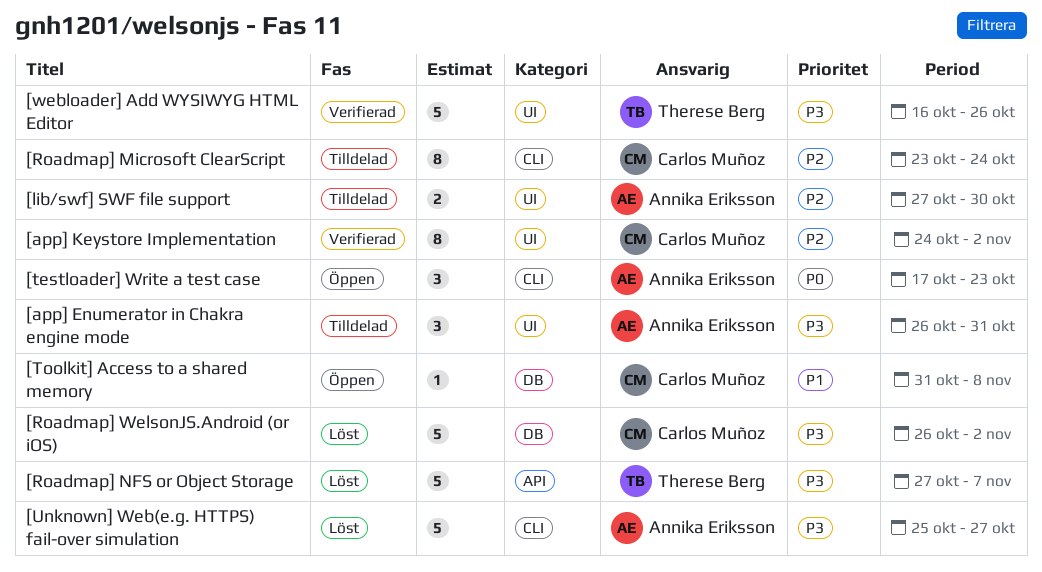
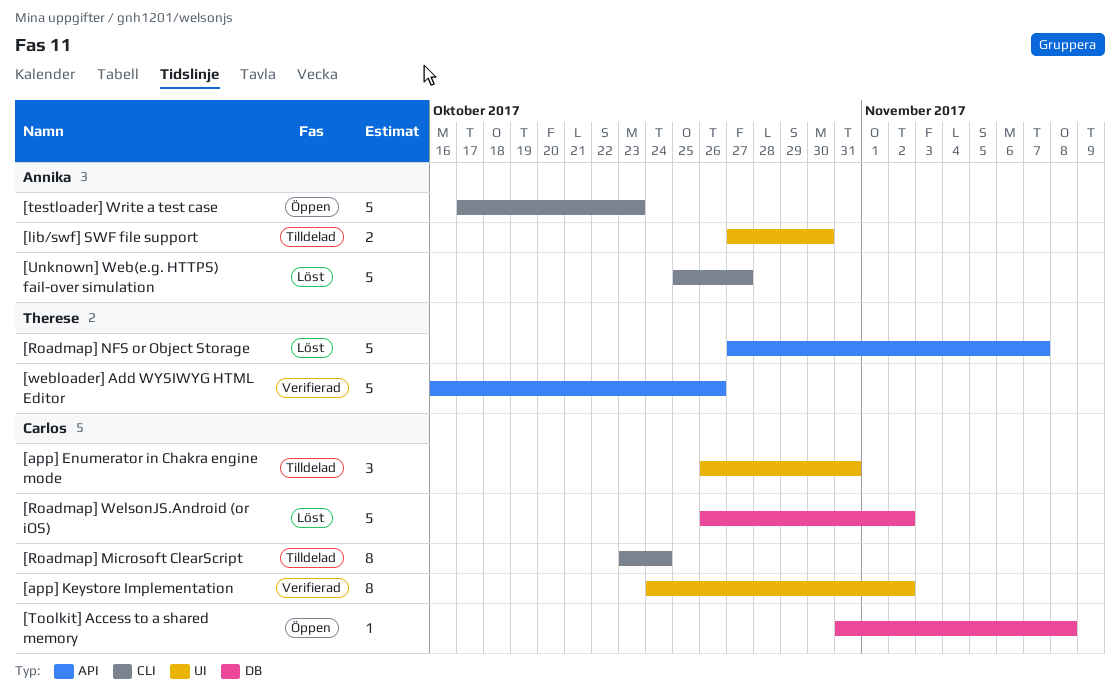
[app] Enumerator in Chakra engine mode, owner: Annika Eriksson -> Carlos Muñoz
[testloader] Write a test case, estimate: 3 -> 5
[webloader] Add WYSIWYG HTML Editor, label: UI -> API

